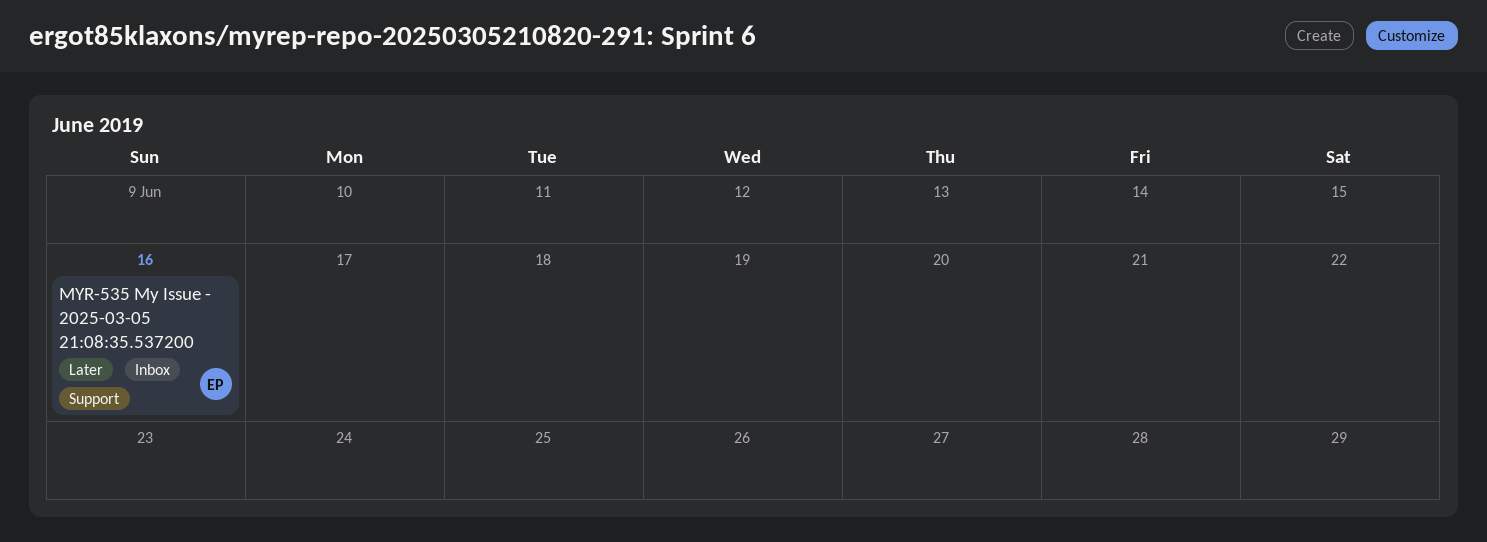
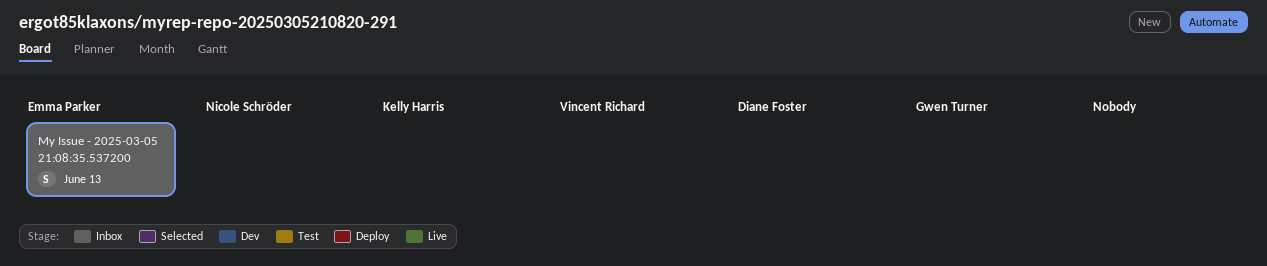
My Issue - 2025-03-05 21:08:35.537200, due: Jun 16 -> Jun 13

